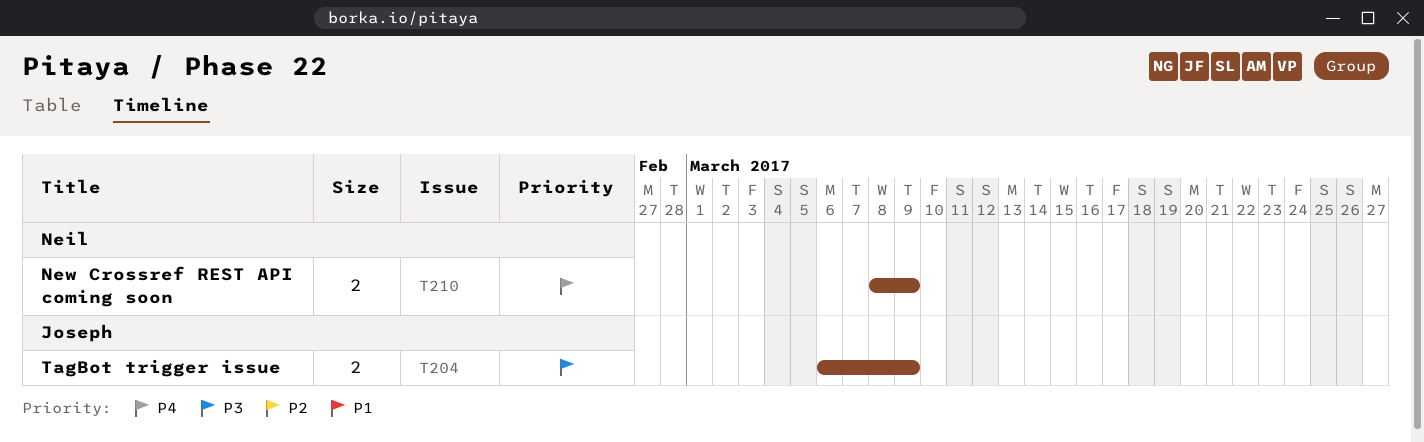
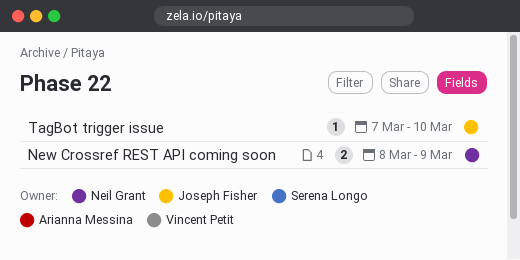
TagBot trigger issue, estimate: 2 -> 1
TagBot trigger issue, start: Mar 6 -> Mar 7
TagBot trigger issue, due: Mar 9 -> Mar 10

